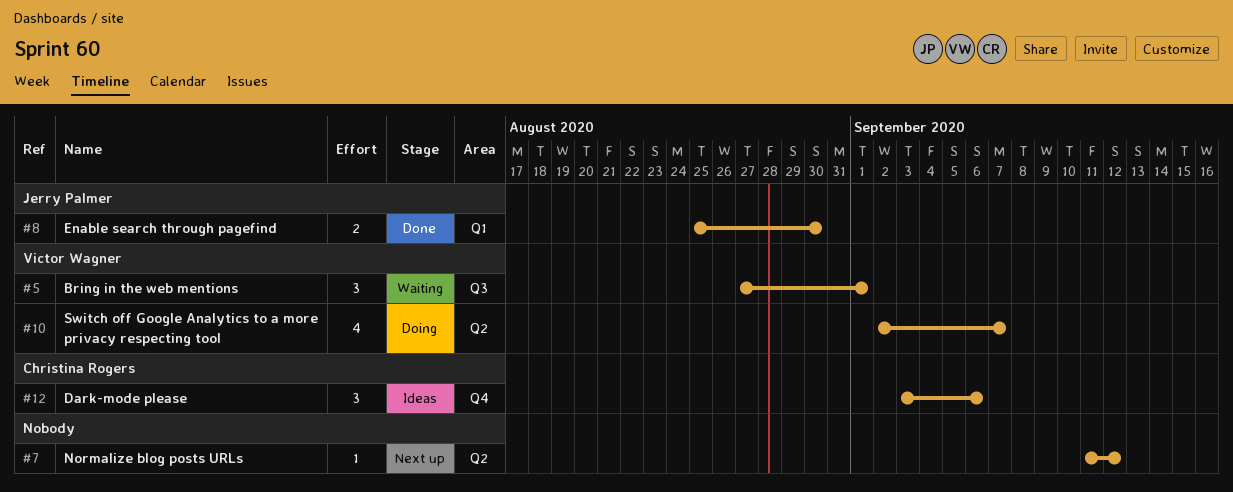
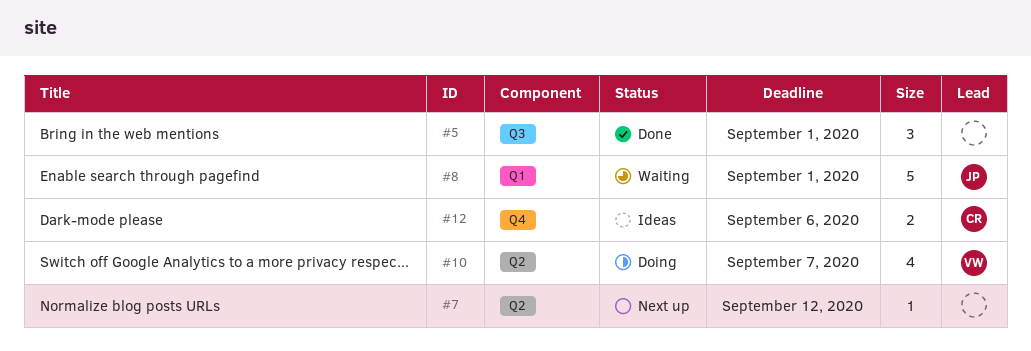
#5, status: Waiting -> Done
#5, owner: Victor Wagner -> none
#8, status: Done -> Waiting
#8, estimate: 2 -> 5
#8, due: Aug 30 -> Sep 1
#12, estimate: 3 -> 2

